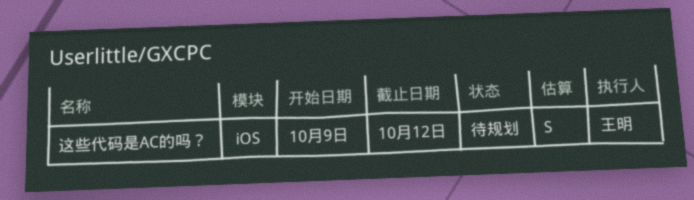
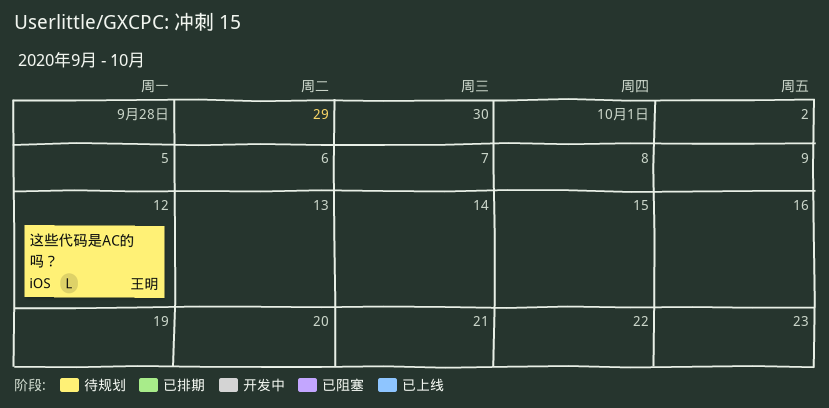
这些代码是AC的吗？, estimate: S -> L

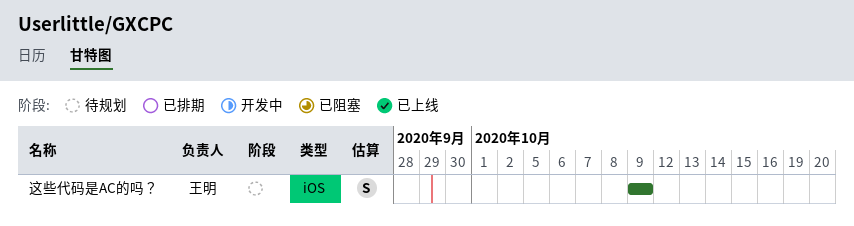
这些代码是AC的吗？, estimate: L -> S
这些代码是AC的吗？, due: Oct 12 -> Oct 9

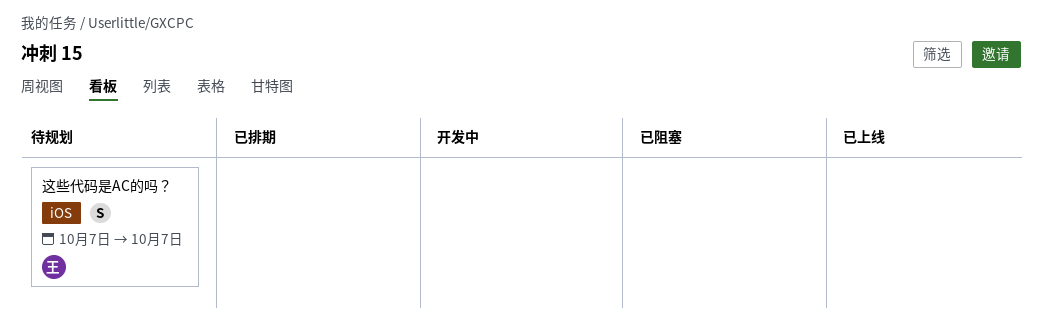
这些代码是AC的吗？, start: Oct 9 -> Oct 7
这些代码是AC的吗？, due: Oct 9 -> Oct 7

